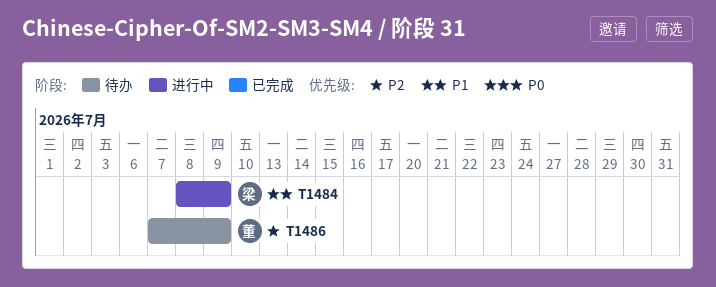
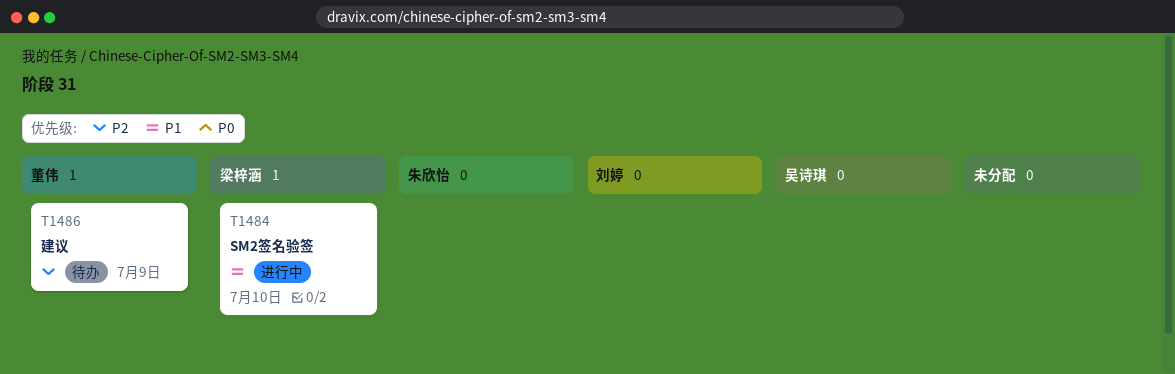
T1484, due: Jul 9 -> Jul 10

